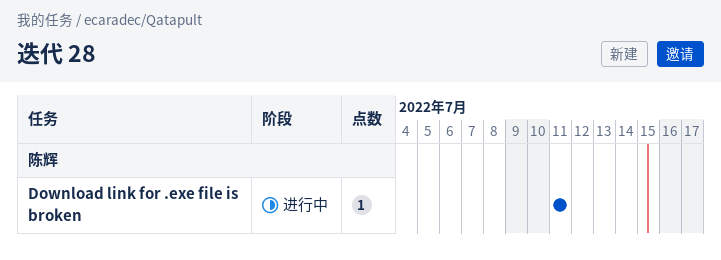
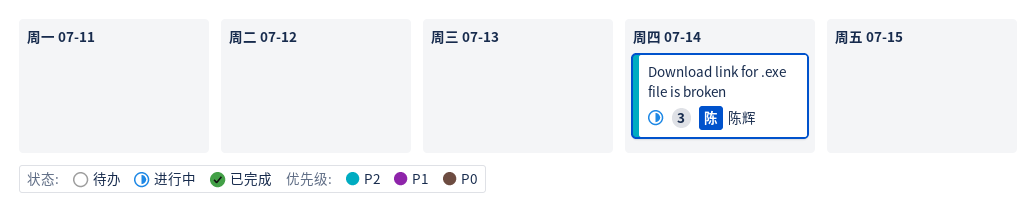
Download link for .exe file is broken, estimate: 1 -> 3
Download link for .exe file is broken, due: Jul 11 -> Jul 14

